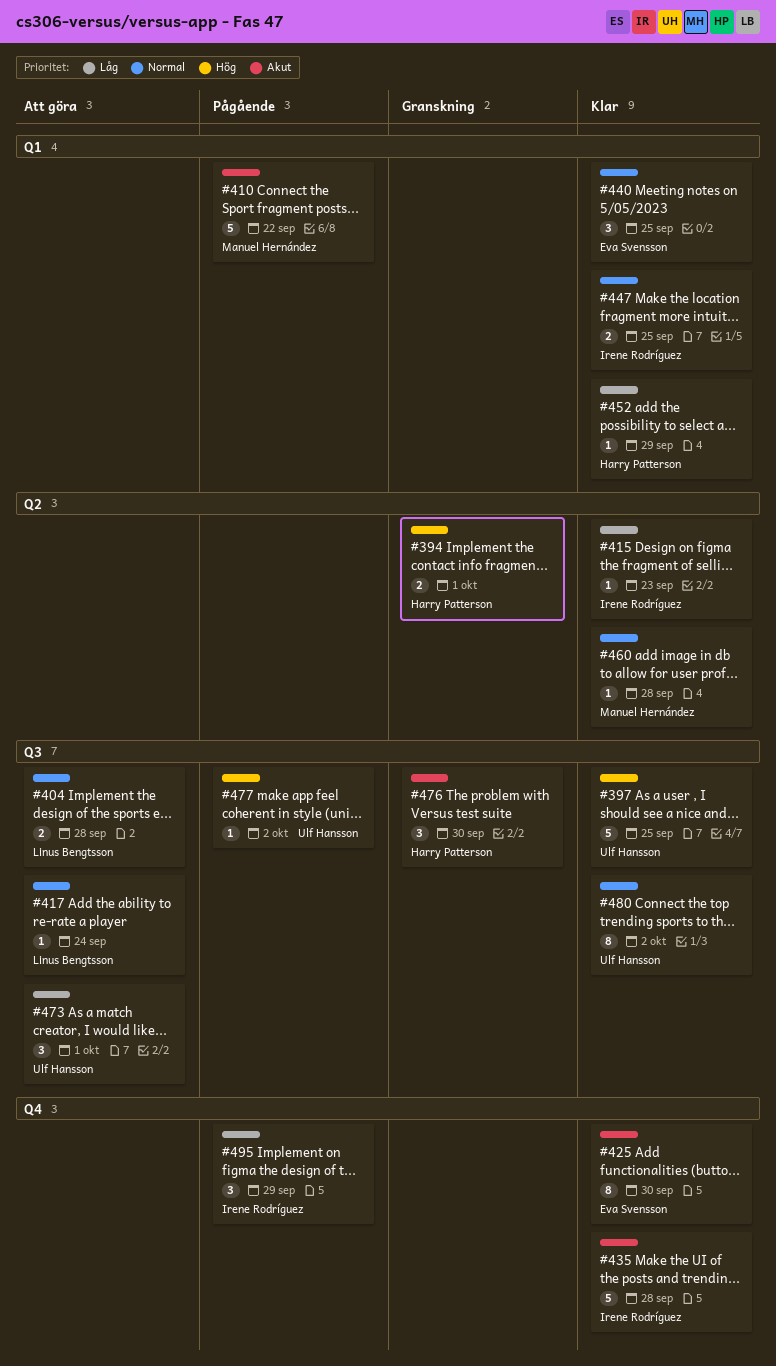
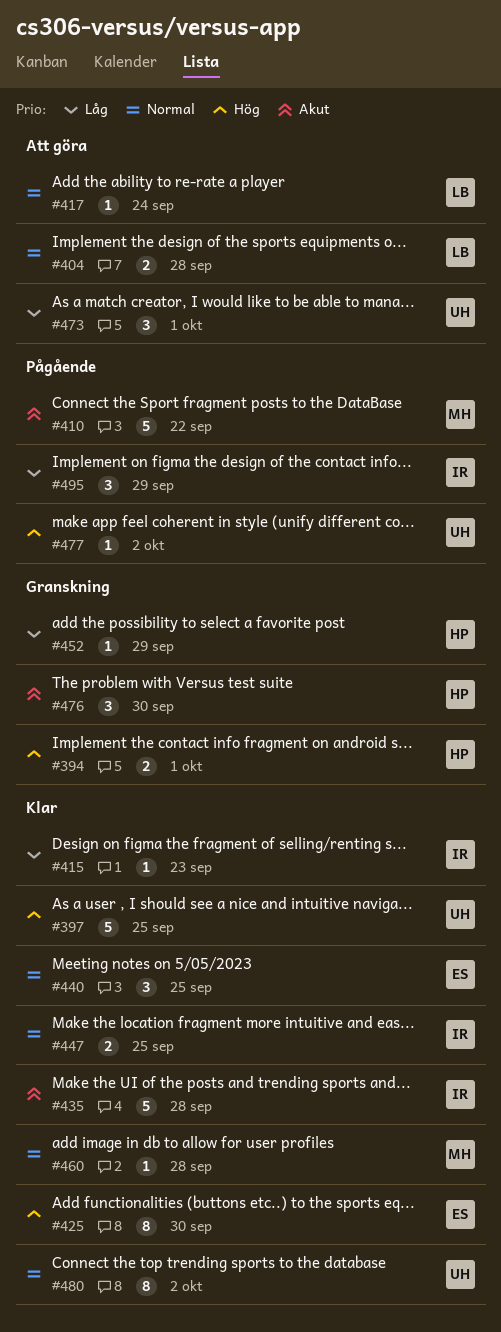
#425, priority: Akut -> Hög
#452, status: Klar -> Granskning

